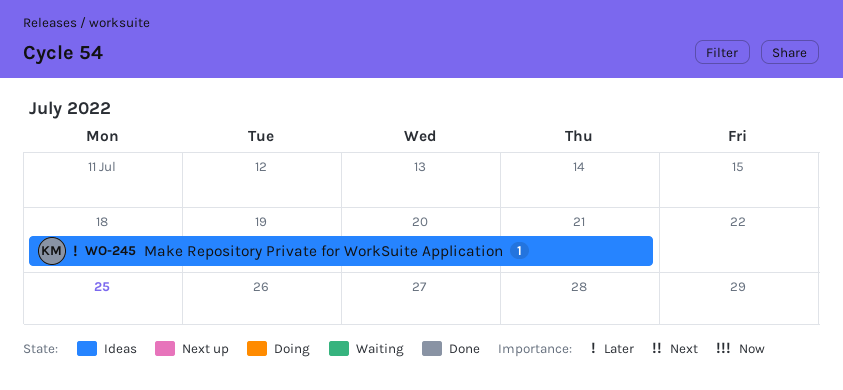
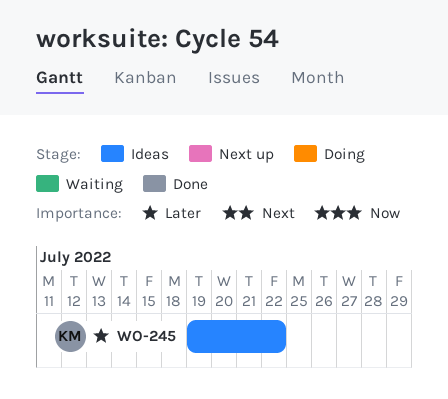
WO-245, start: Jul 18 -> Jul 19
WO-245, due: Jul 21 -> Jul 22

